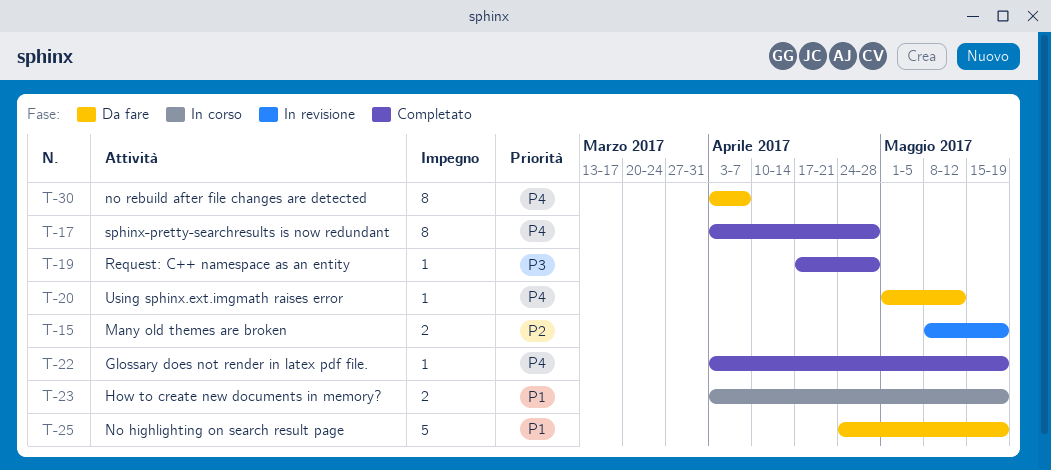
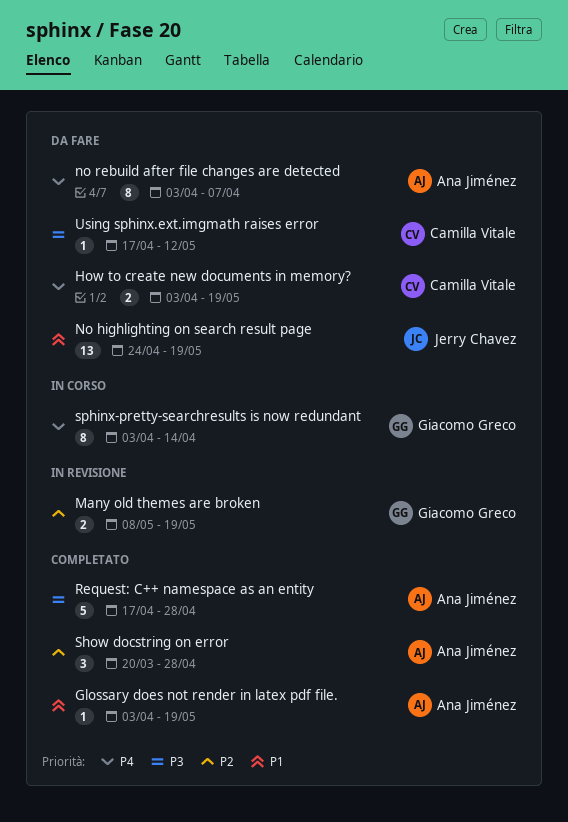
Glossary does not render in latex pdf file., priority: P4 -> P1
How to create new documents in memory?, status: In corso -> Da fare
How to create new documents in memory?, priority: P1 -> P4
No highlighting on search result page, estimate: 5 -> 13
Request: C++ namespace as an entity, estimate: 1 -> 5
Show docstring on error: none -> present
sphinx-pretty-searchresults is now redundant, status: Completato -> In corso
sphinx-pretty-searchresults is now redundant, due: Apr 28 -> Apr 14
Using sphinx.ext.imgmath raises error, priority: P4 -> P3
Using sphinx.ext.imgmath raises error, start: May 1 -> Apr 17

